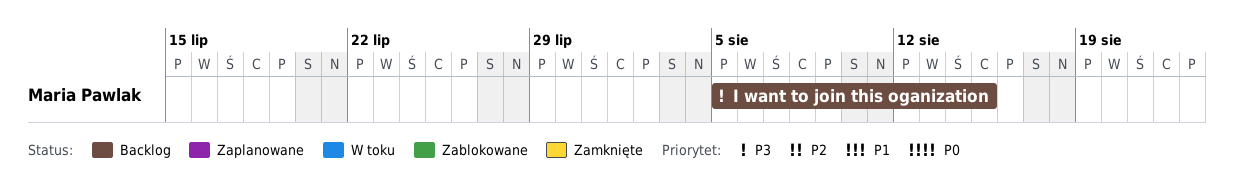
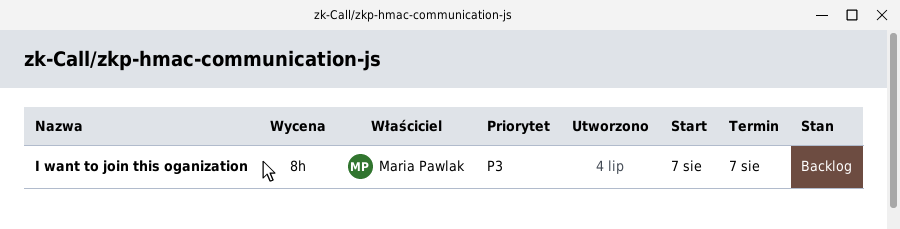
I want to join this oganization, start: Aug 5 -> Aug 7
I want to join this oganization, due: Aug 15 -> Aug 7

